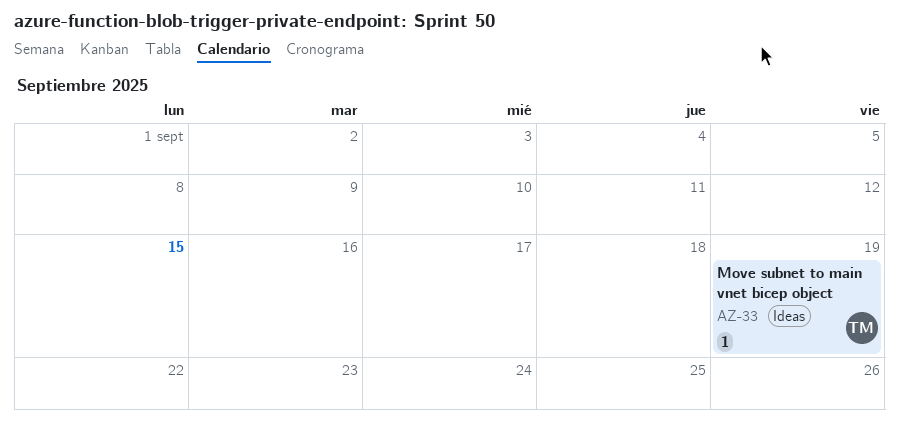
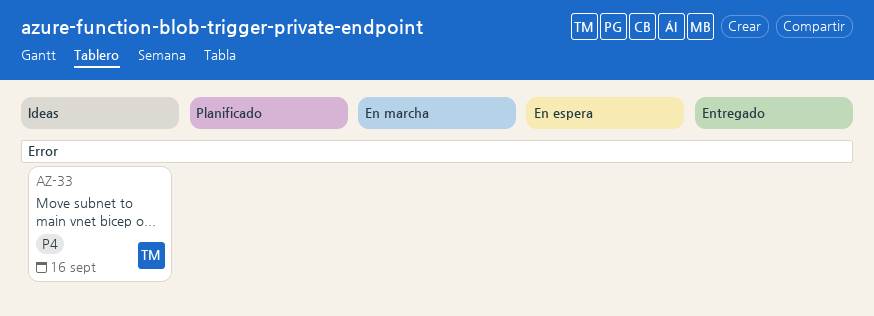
AZ-33, due: Sep 19 -> Sep 16

